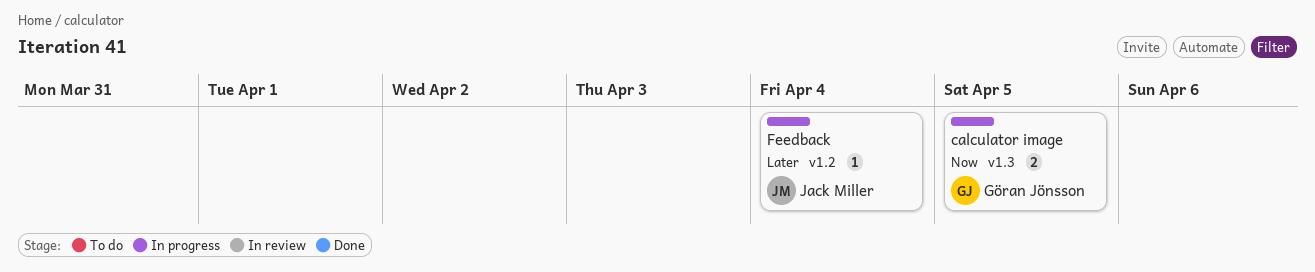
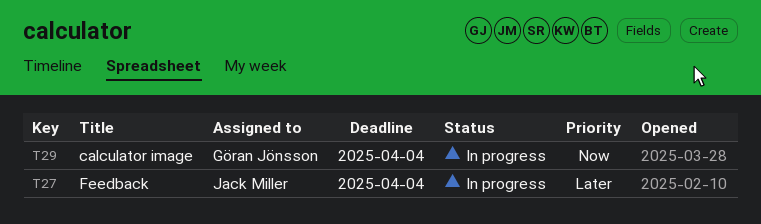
calculator image, due: Apr 5 -> Apr 4

